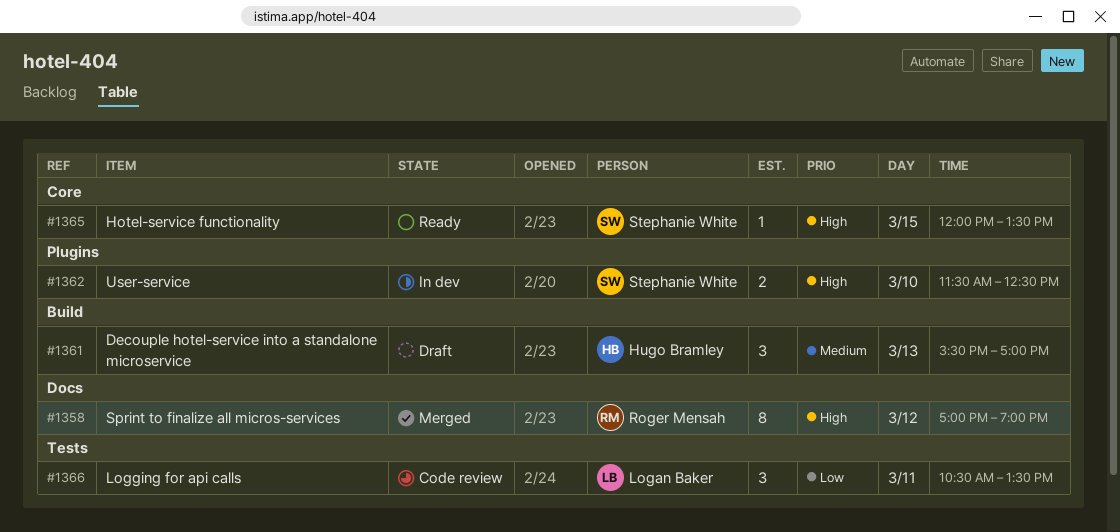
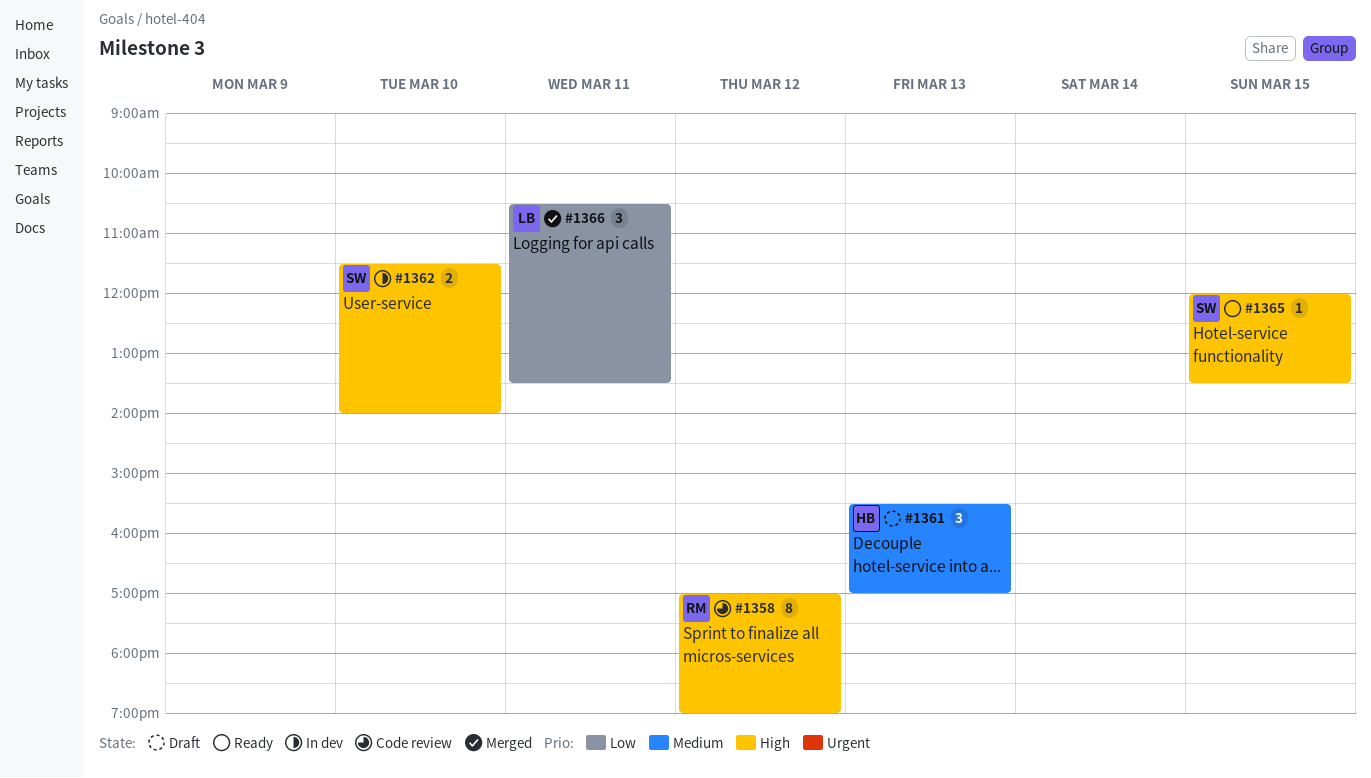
#1358, status: Merged -> Code review
#1362, ends: 12:30 -> 14:00
#1366, status: Code review -> Merged

